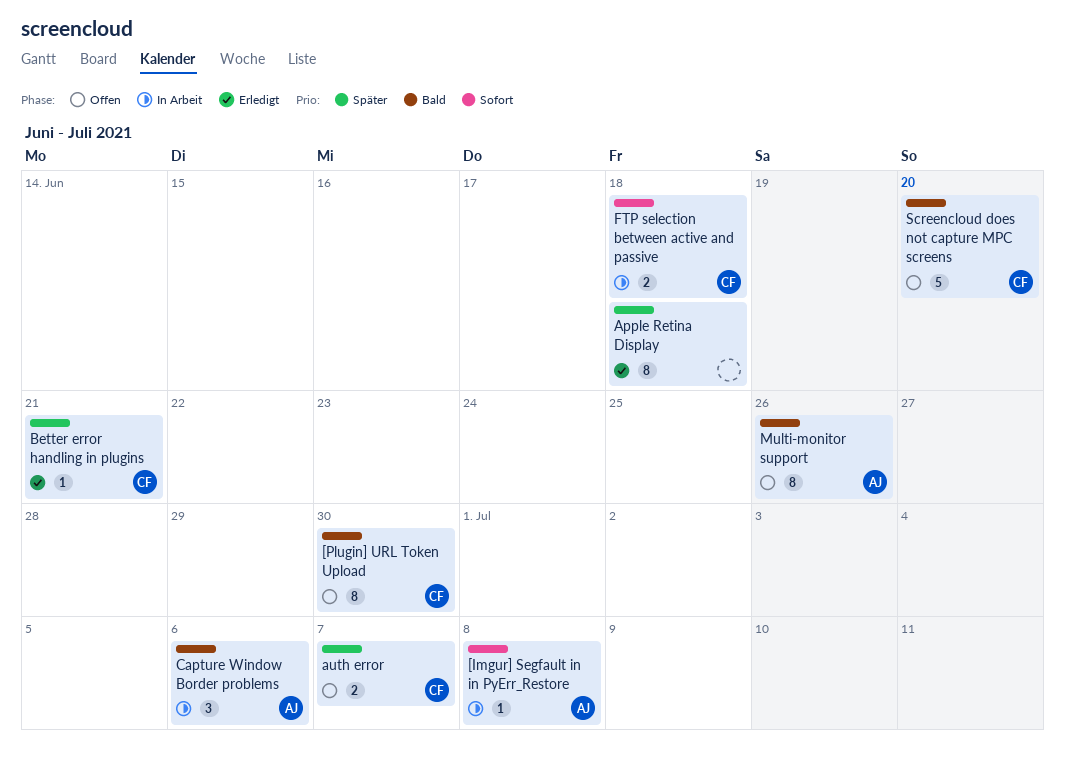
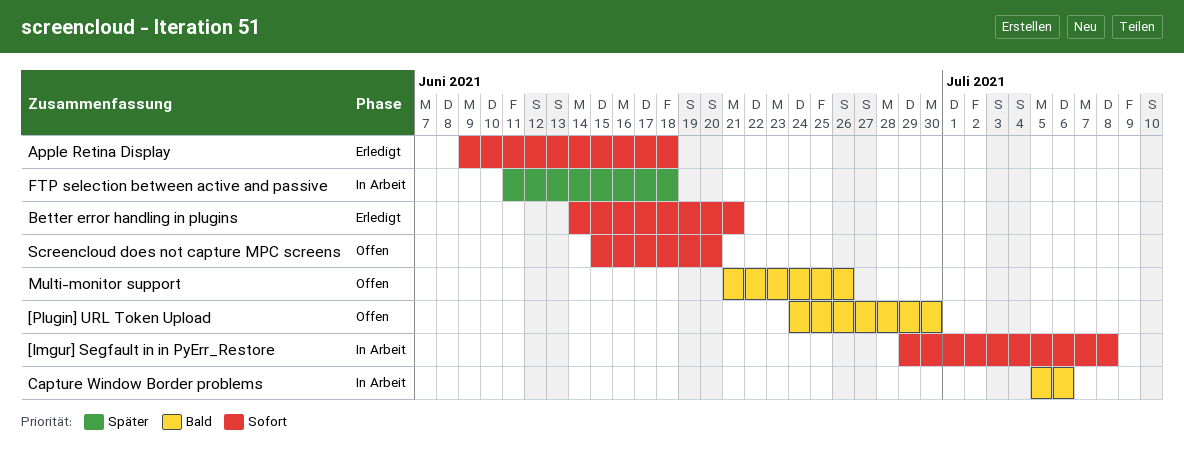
Apple Retina Display, priority: Später -> Sofort
auth error: present -> none
Better error handling in plugins, priority: Später -> Sofort
FTP selection between active and passive, priority: Sofort -> Später
Screencloud does not capture MPC screens, priority: Bald -> Sofort

